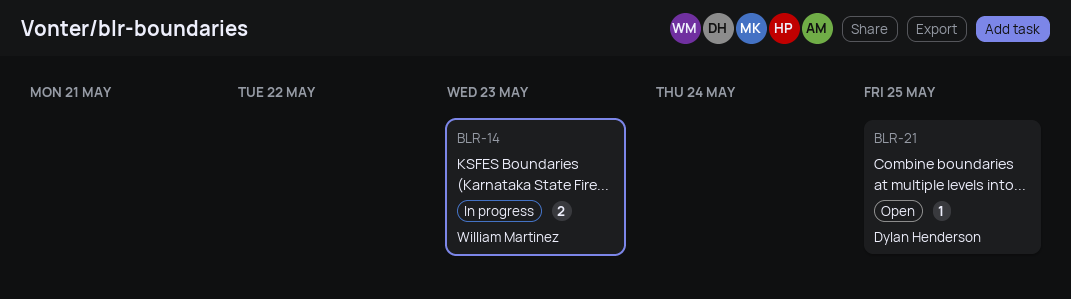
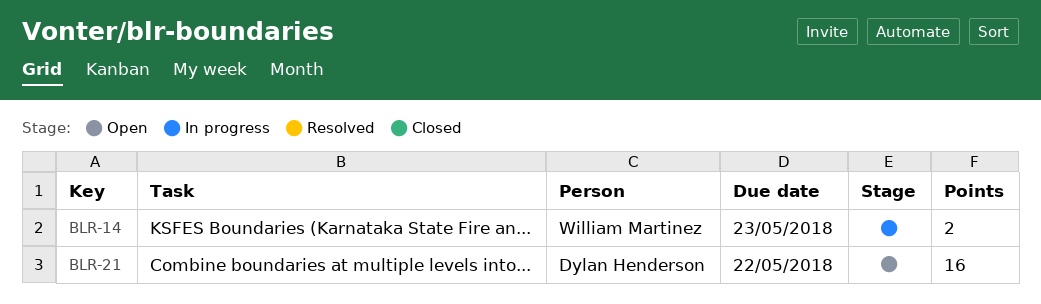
BLR-21, estimate: 1 -> 16
BLR-21, due: May 25 -> May 22

